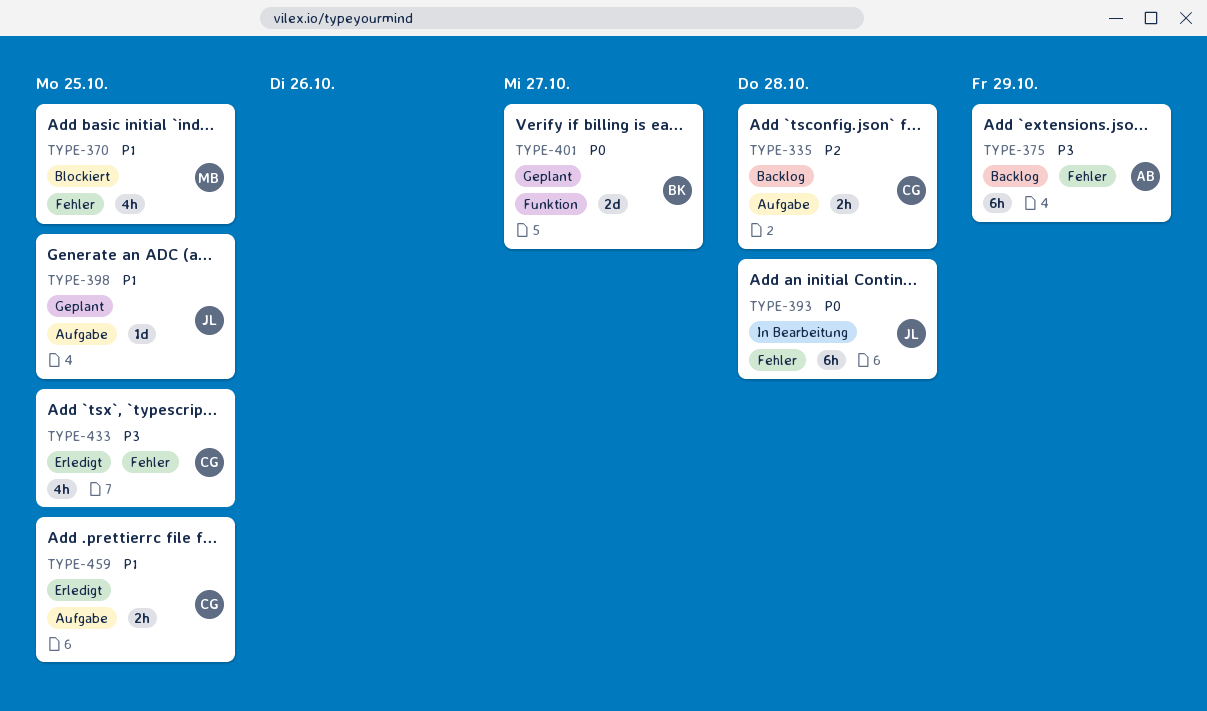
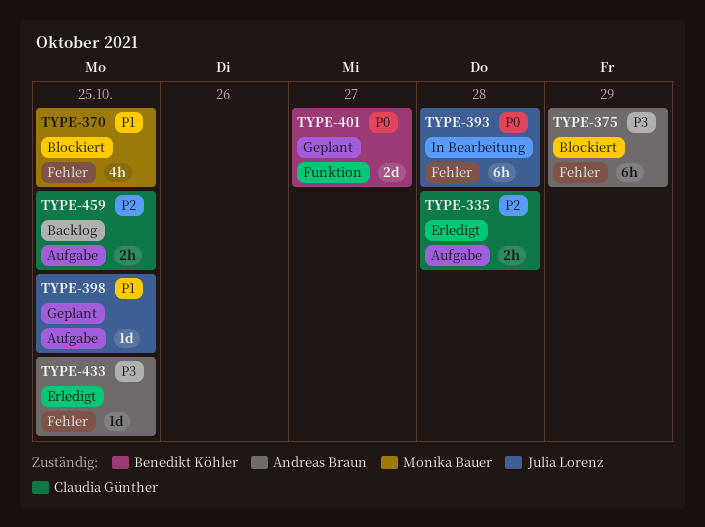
TYPE-335, status: Backlog -> Erledigt
TYPE-375, status: Backlog -> Blockiert
TYPE-433, owner: Claudia Günther -> Andreas Braun
TYPE-433, estimate: 4h -> 1d
TYPE-459, status: Erledigt -> Backlog
TYPE-459, priority: P1 -> P2

